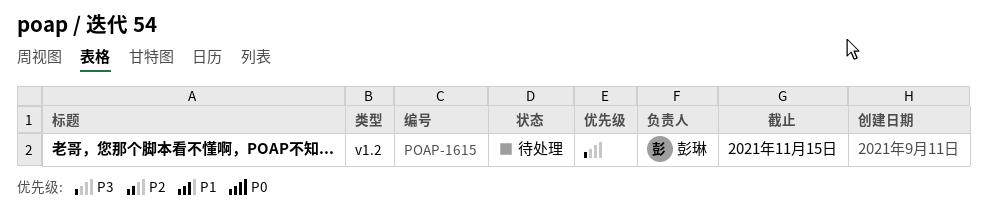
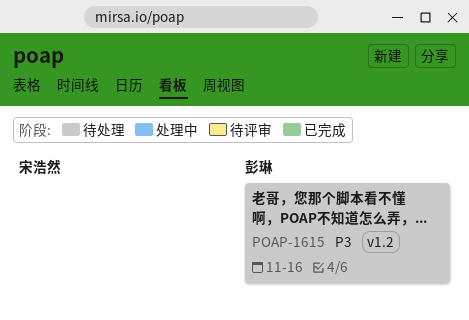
POAP-1615, due: Nov 15 -> Nov 16

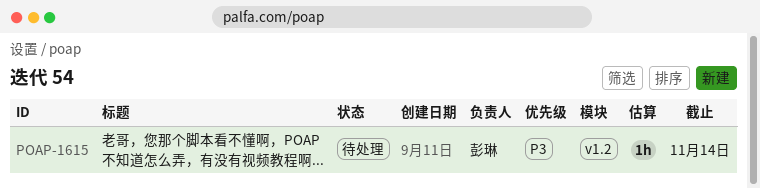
POAP-1615, due: Nov 16 -> Nov 14

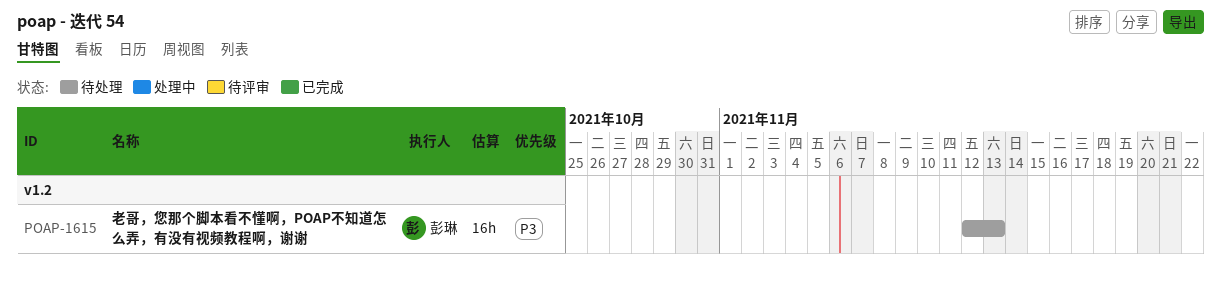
POAP-1615, estimate: 1h -> 16h
POAP-1615, due: Nov 14 -> Nov 13

